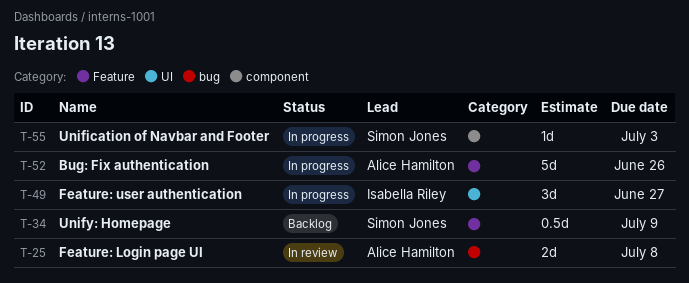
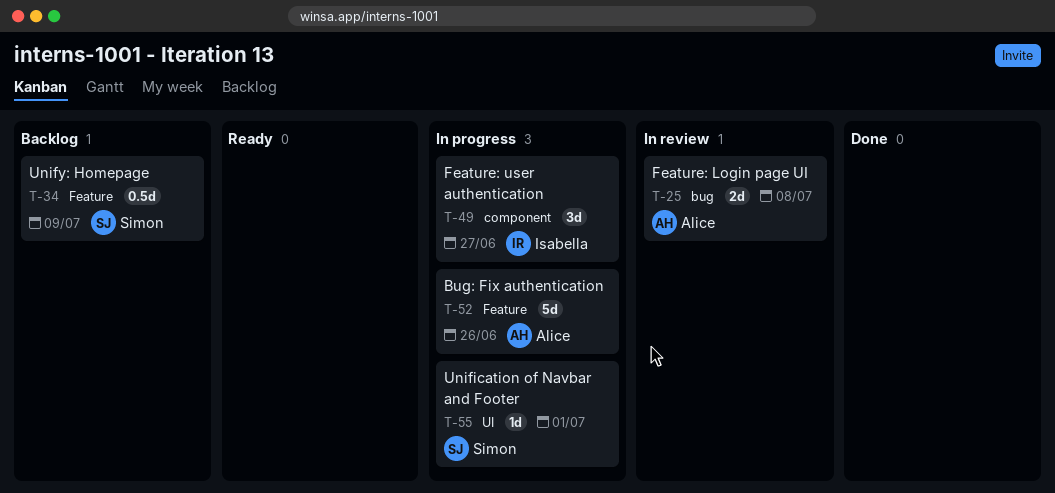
T-49, label: UI -> component
T-55, label: component -> UI
T-55, due: Jul 3 -> Jul 1

